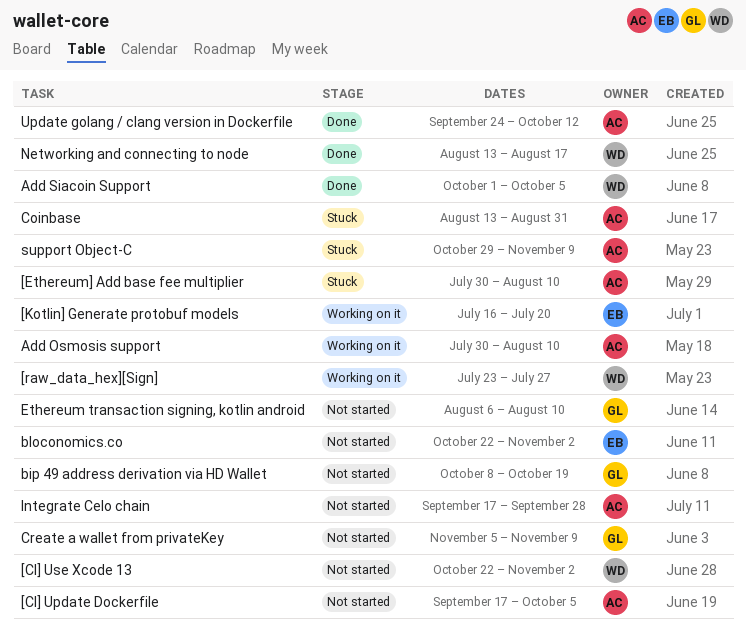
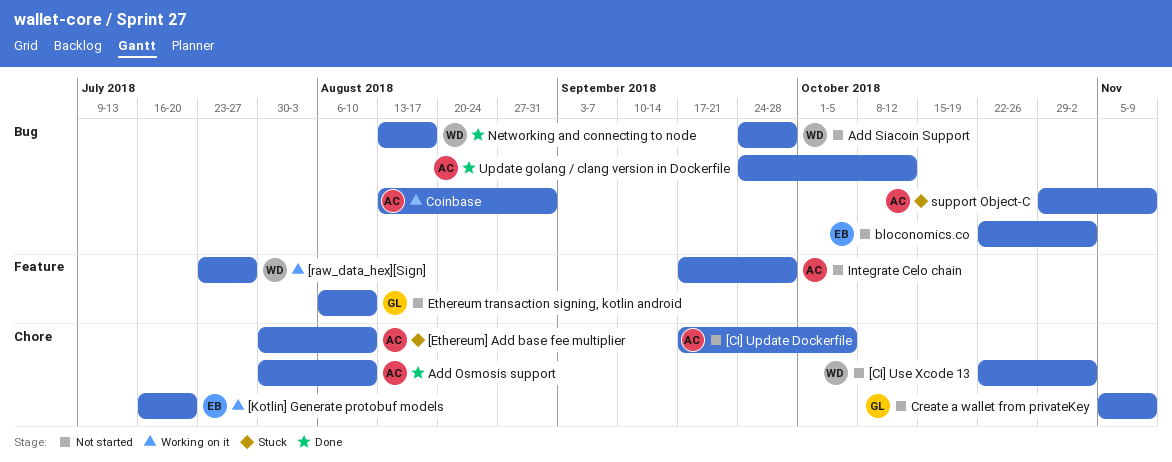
Add Osmosis support, status: Working on it -> Done
Add Siacoin Support, status: Done -> Not started
Add Siacoin Support, start: Oct 1 -> Sep 24
Add Siacoin Support, due: Oct 5 -> Sep 28
bip 49 address derivation via HD Wallet: present -> none
Coinbase, status: Stuck -> Working on it

